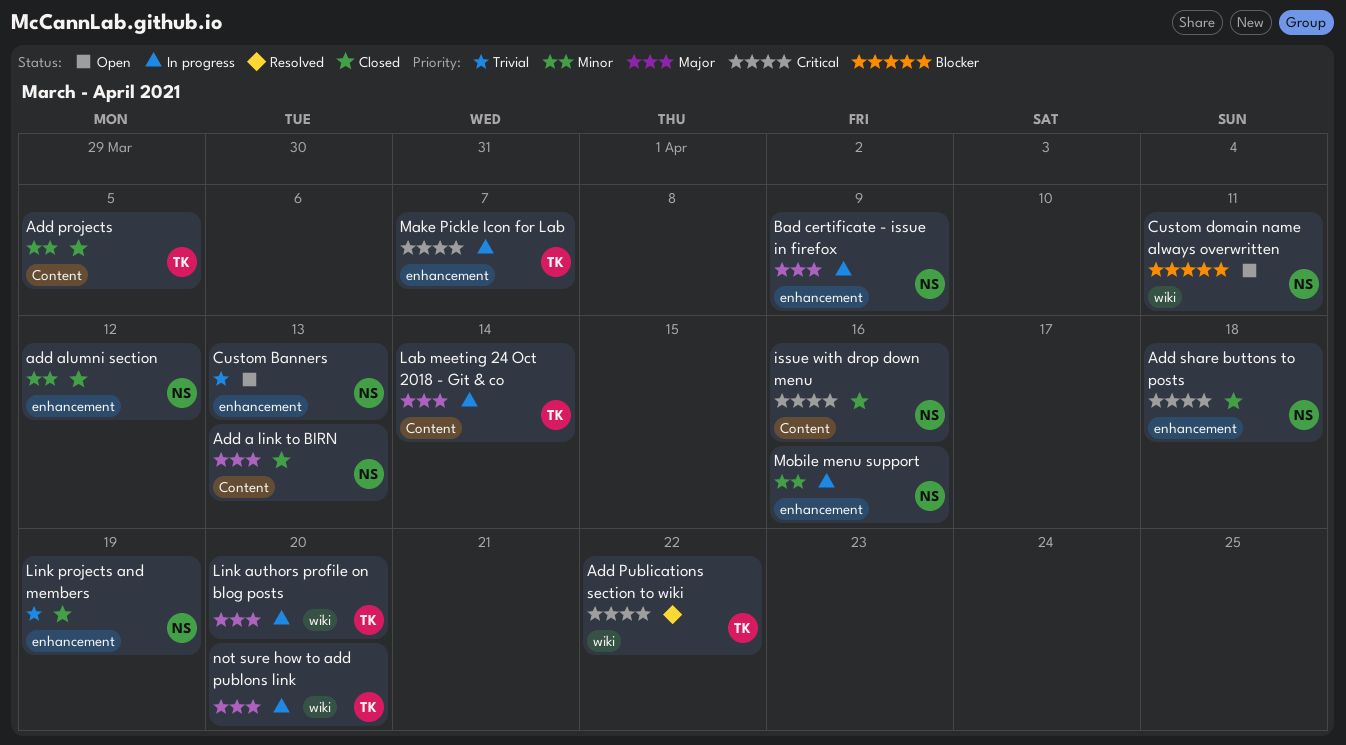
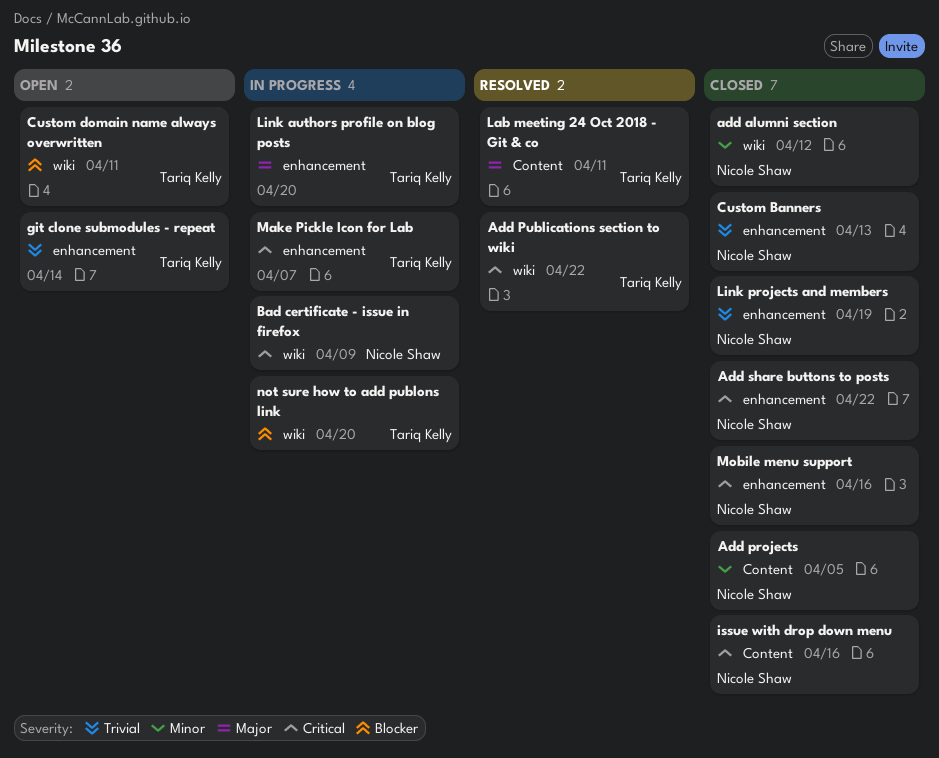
Add a link to BIRN: present -> none
add alumni section, label: enhancement -> wiki
Add projects, owner: Tariq Kelly -> Nicole Shaw
Add share buttons to posts, due: Apr 18 -> Apr 22
Bad certificate - issue in firefox, priority: Major -> Critical
Bad certificate - issue in firefox, label: enhancement -> wiki
Custom Banners, status: Open -> Closed
Custom domain name always overwritten, owner: Nicole Shaw -> Tariq Kelly
git clone submodules - repeat: none -> present
Lab meeting 24 Oct 2018 - Git & co, status: In progress -> Resolved
Lab meeting 24 Oct 2018 - Git & co, due: Apr 14 -> Apr 11
Link authors profile on blog posts, label: wiki -> enhancement
Mobile menu support, status: In progress -> Closed
Mobile menu support, priority: Minor -> Critical
not sure how to add publons link, priority: Major -> Blocker

